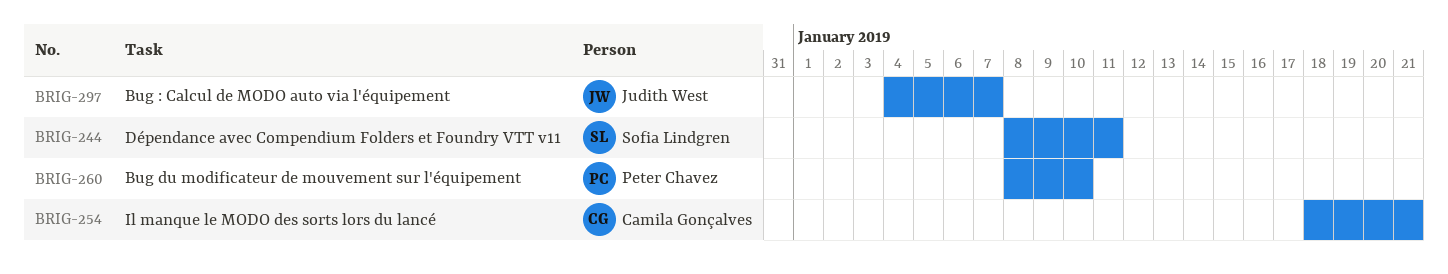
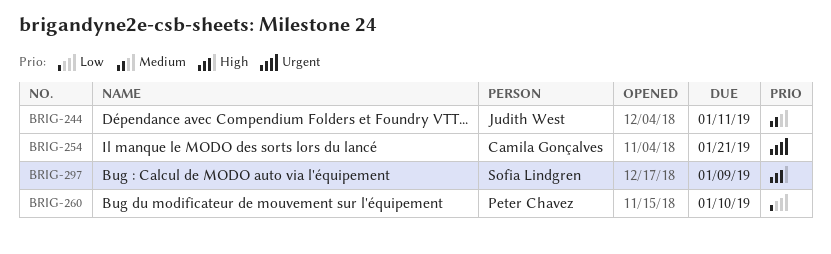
BRIG-244, owner: Sofia Lindgren -> Judith West
BRIG-297, owner: Judith West -> Sofia Lindgren
BRIG-297, due: Jan 7 -> Jan 9

